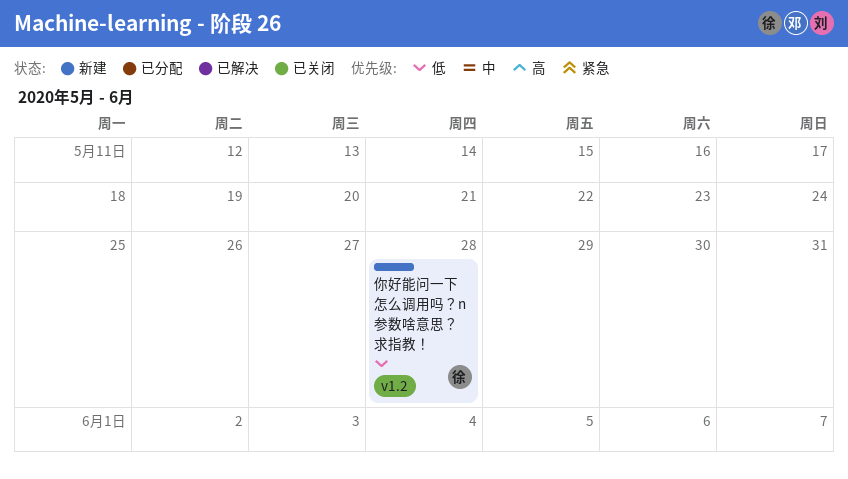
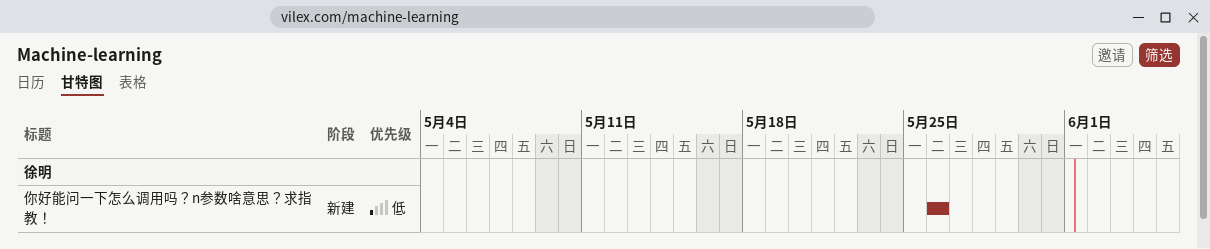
你好能问一下怎么调用吗？n参数啥意思？求指教！, due: May 28 -> May 26

